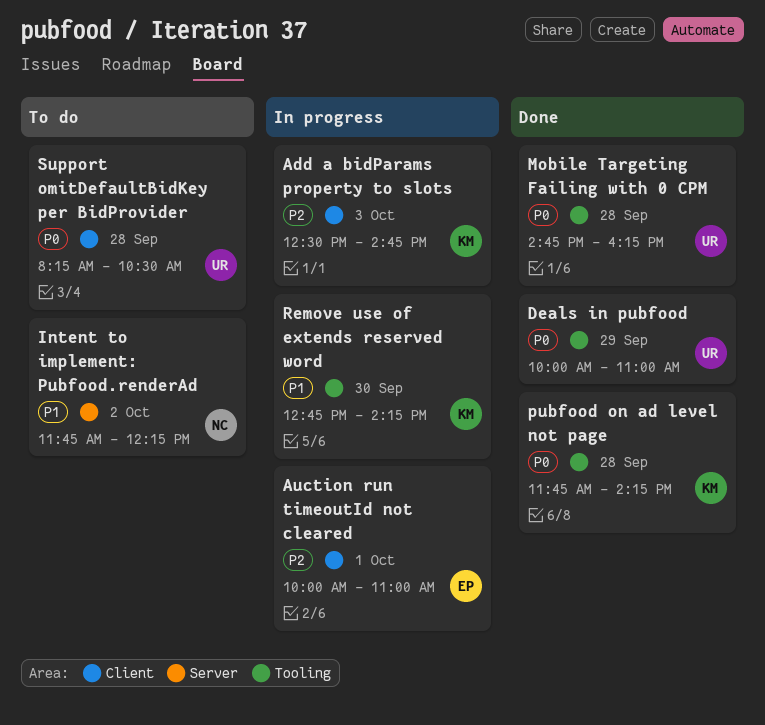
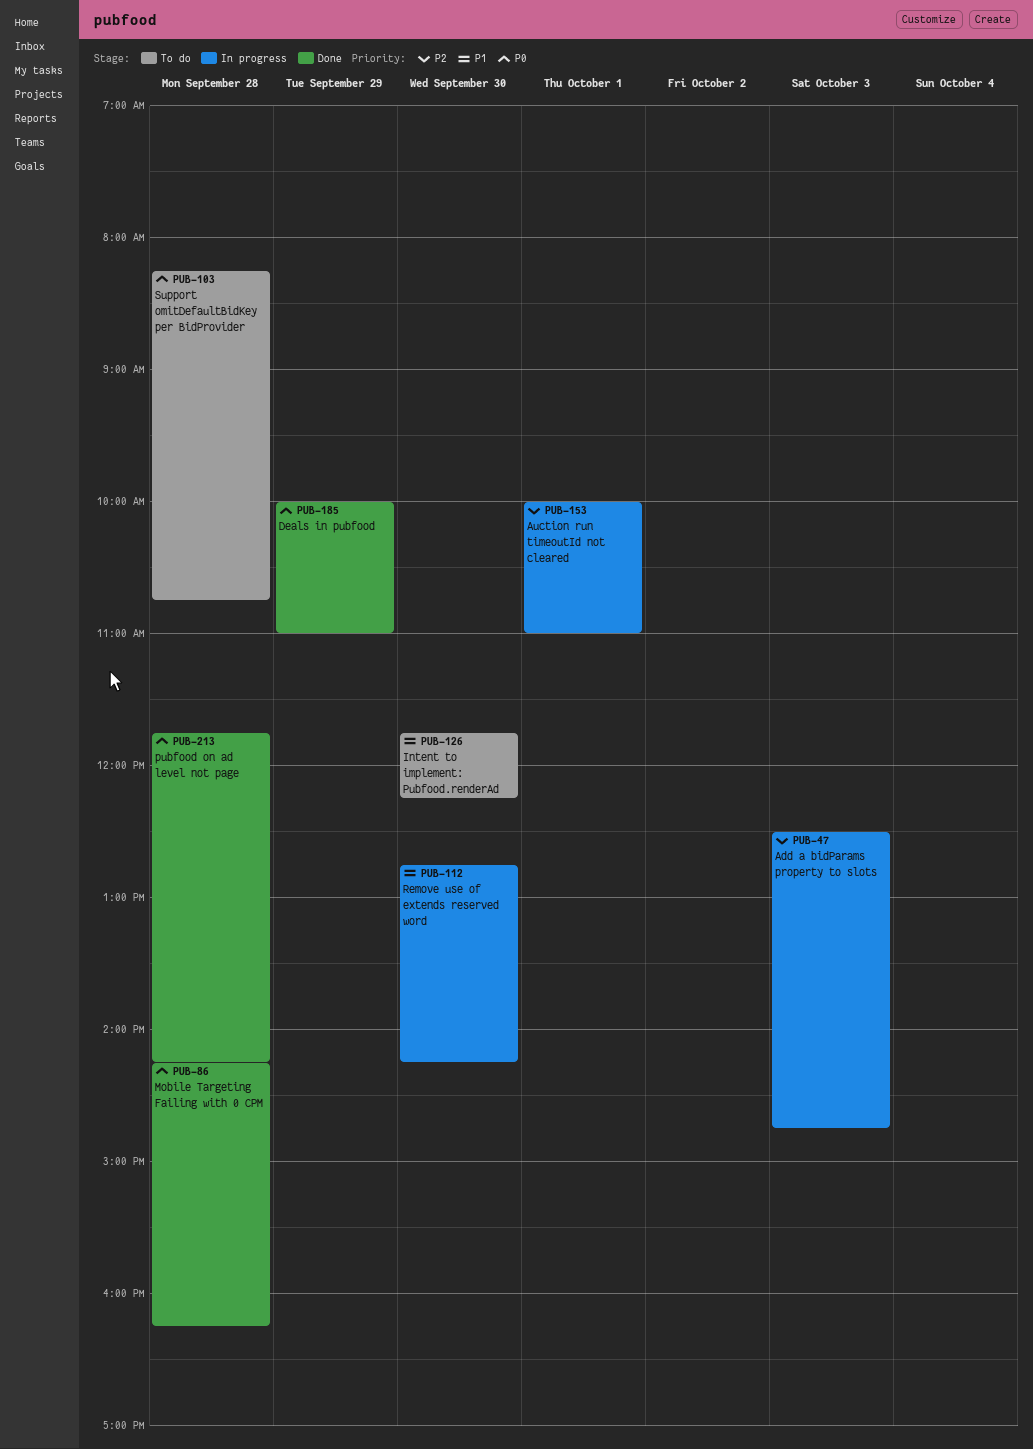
Intent to implement: Pubfood.renderAd, day: Oct 2 -> Sep 30
Mobile Targeting Failing with 0 CPM, begins: 14:45 -> 14:15
Support omitDefaultBidKey per BidProvider, ends: 10:30 -> 10:45

